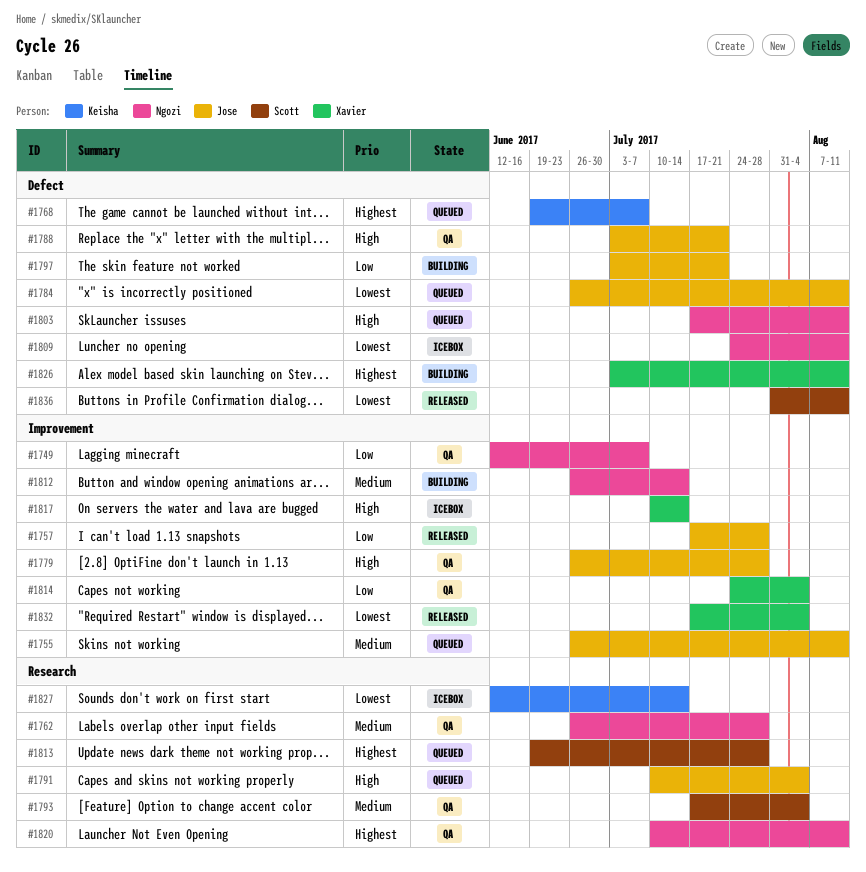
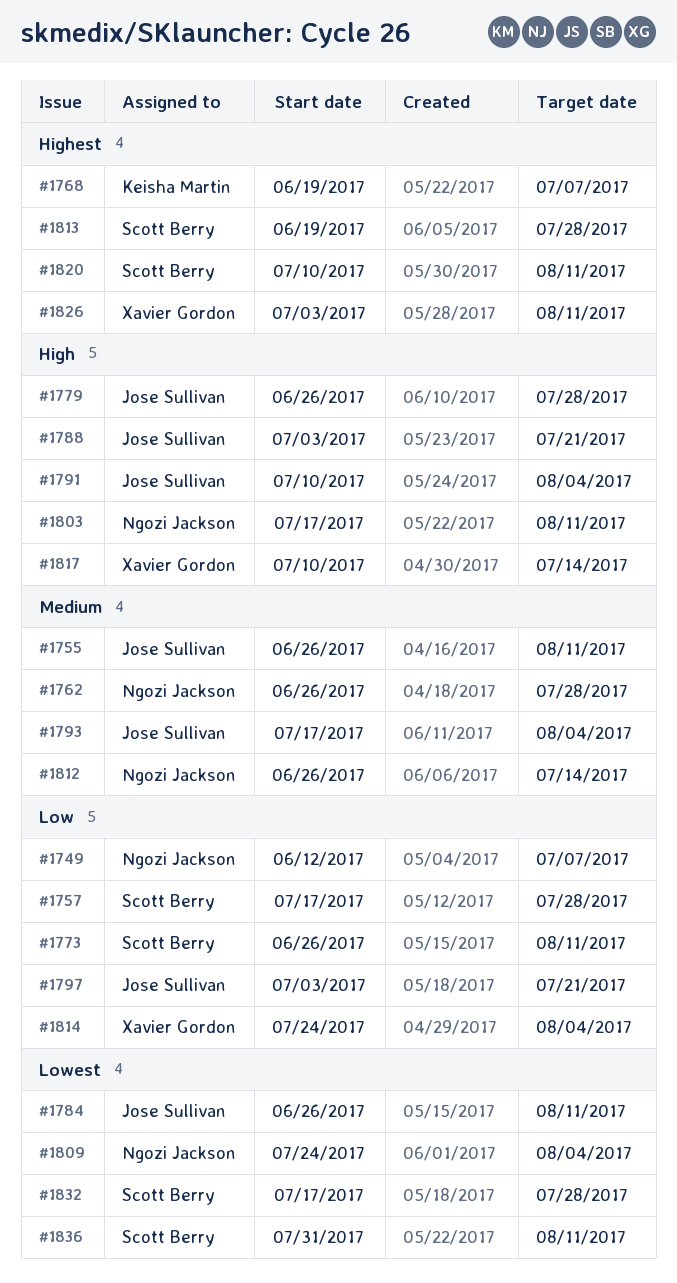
#1757, owner: Jose Sullivan -> Scott Berry
#1773: none -> present
#1793, owner: Scott Berry -> Jose Sullivan
#1809, due: Aug 11 -> Aug 4
#1820, owner: Ngozi Jackson -> Scott Berry
#1827: present -> none
#1832, owner: Xavier Gordon -> Scott Berry
#1832, due: Aug 4 -> Jul 28

